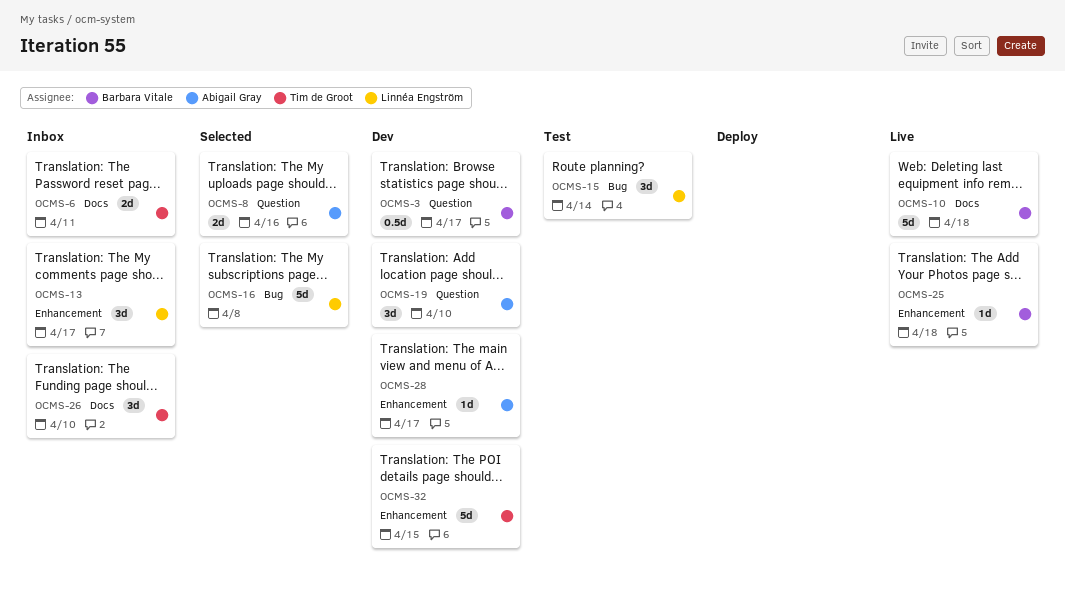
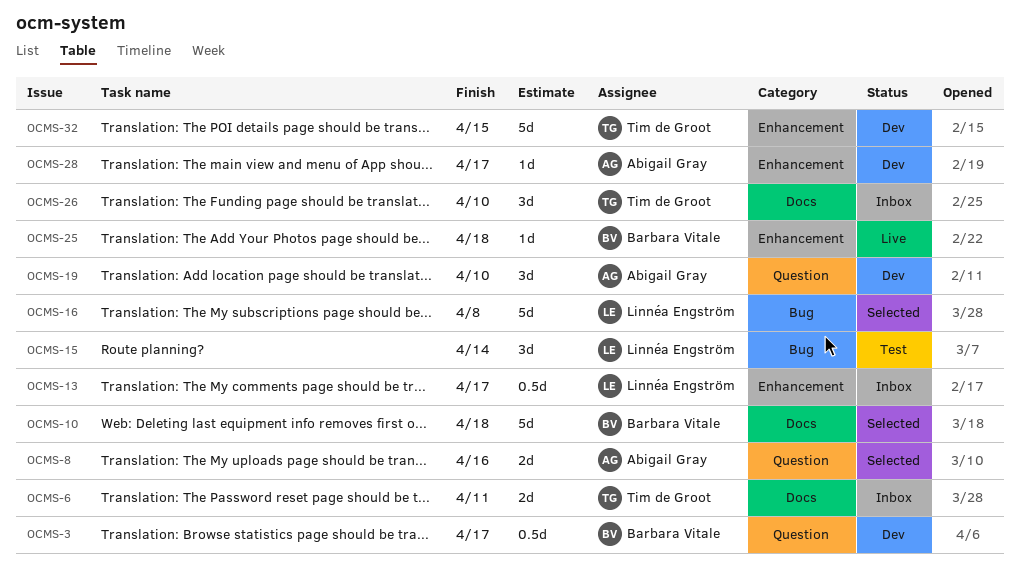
OCMS-10, status: Live -> Selected
OCMS-13, estimate: 3d -> 0.5d

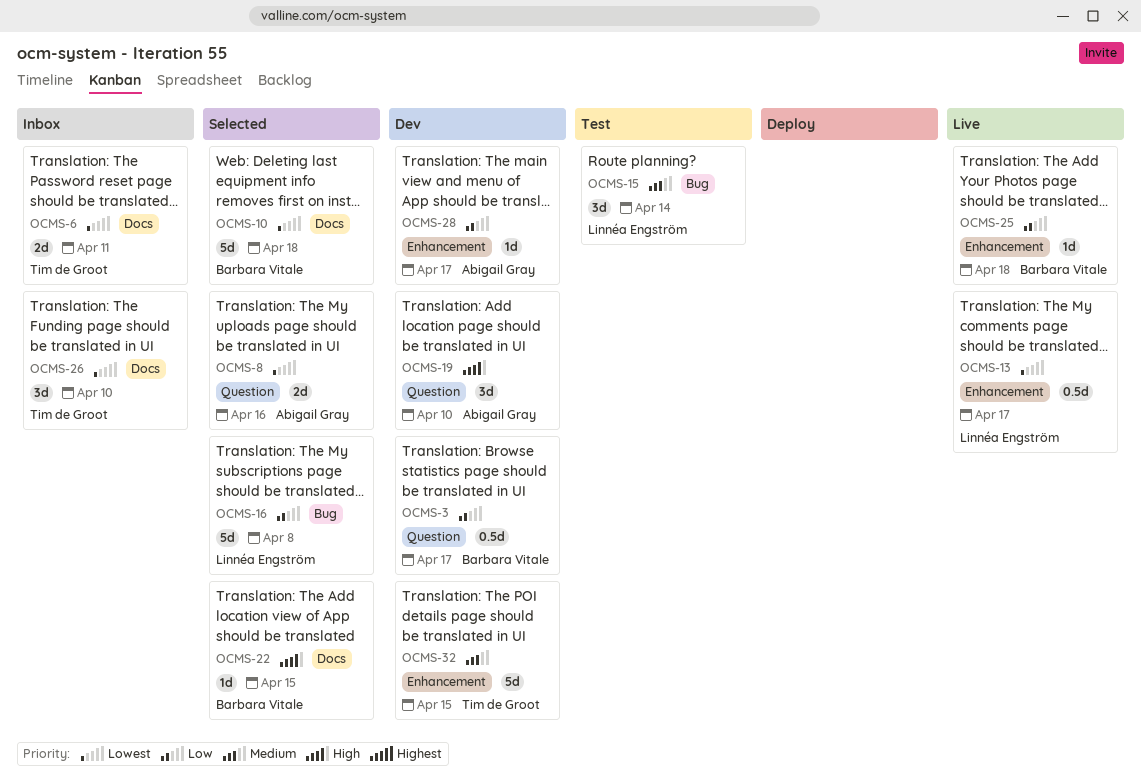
OCMS-13, status: Inbox -> Live
OCMS-22: none -> present

